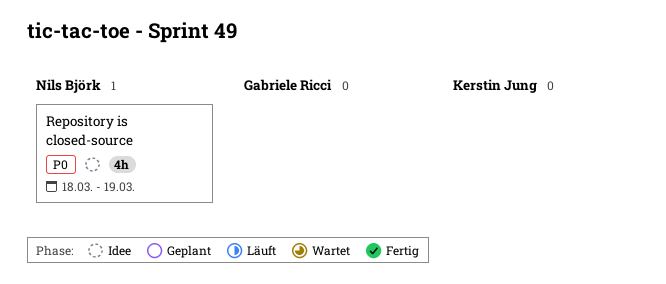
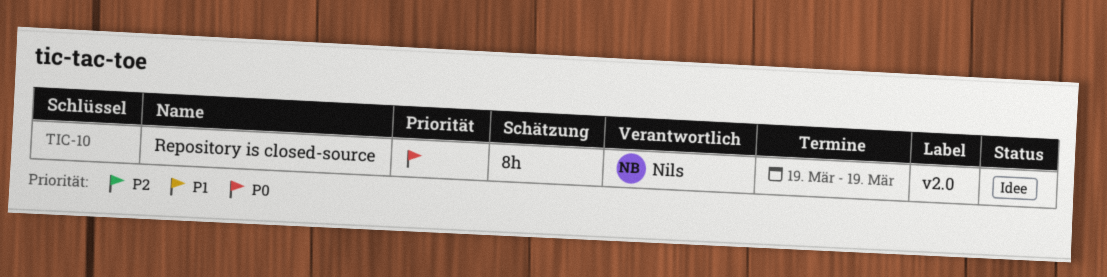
Repository is closed-source, estimate: 4h -> 8h
Repository is closed-source, start: Mar 18 -> Mar 19

